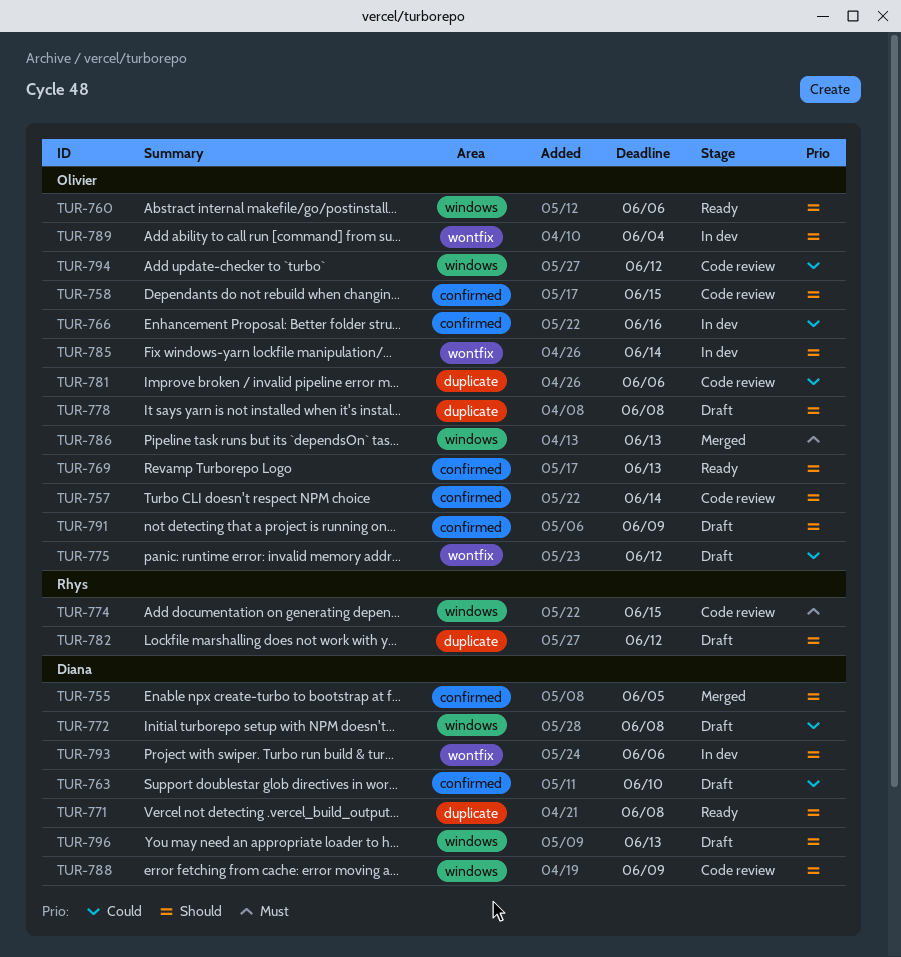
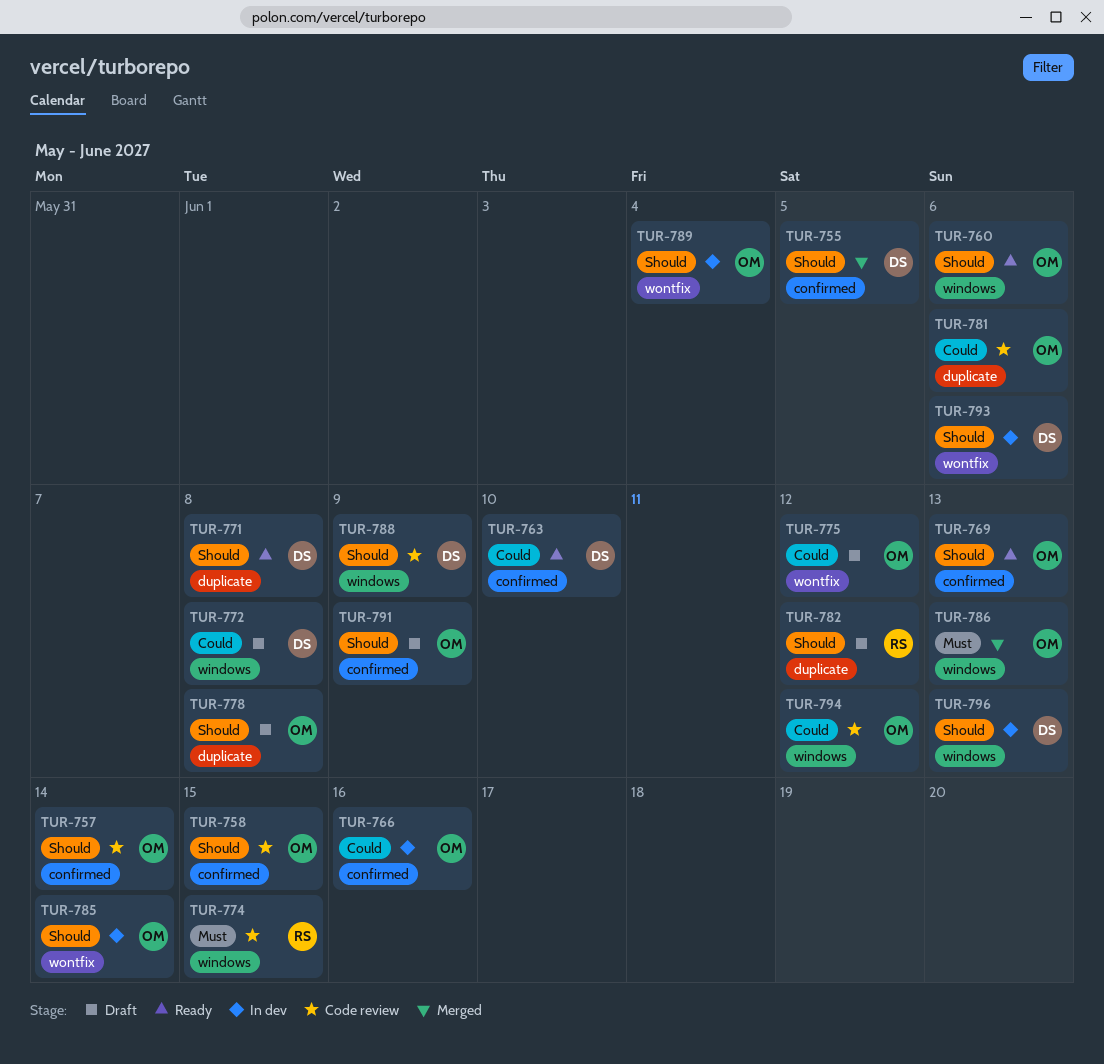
TUR-763, status: Draft -> Ready
TUR-796, status: Draft -> In dev

